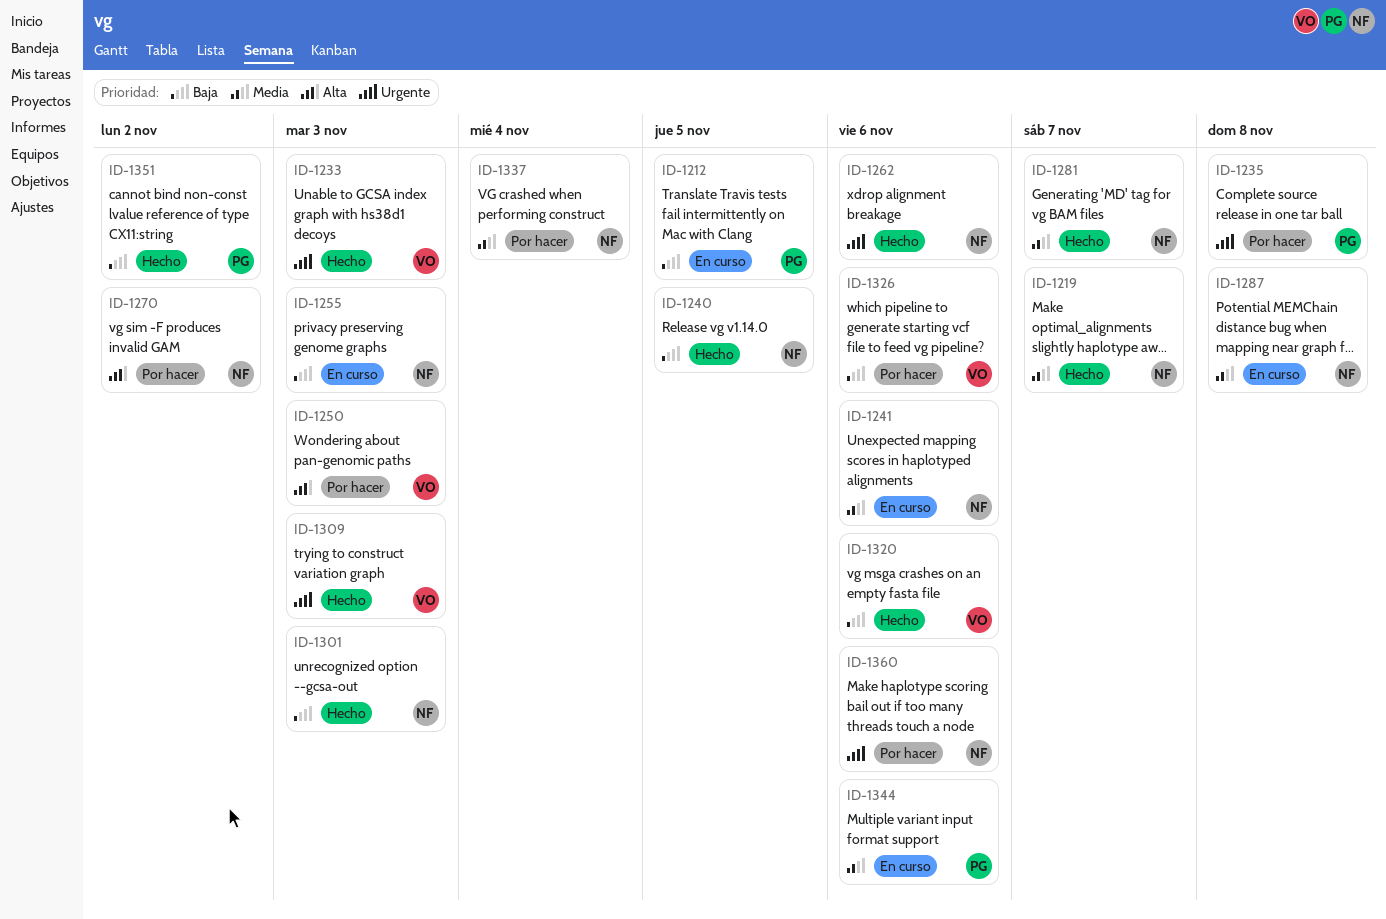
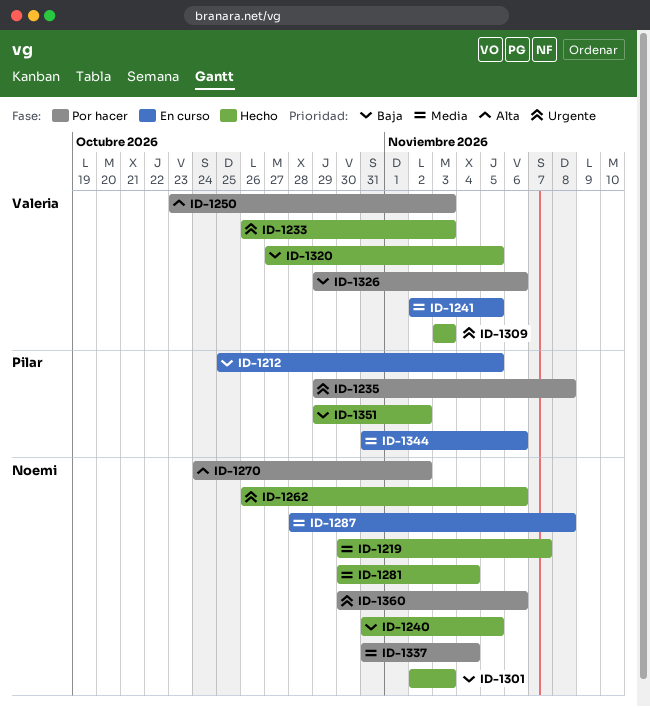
ID-1241, owner: Noemi -> Valeria
ID-1241, due: Nov 6 -> Nov 5
ID-1255: present -> none
ID-1281, due: Nov 7 -> Nov 4
ID-1320, due: Nov 6 -> Nov 5

